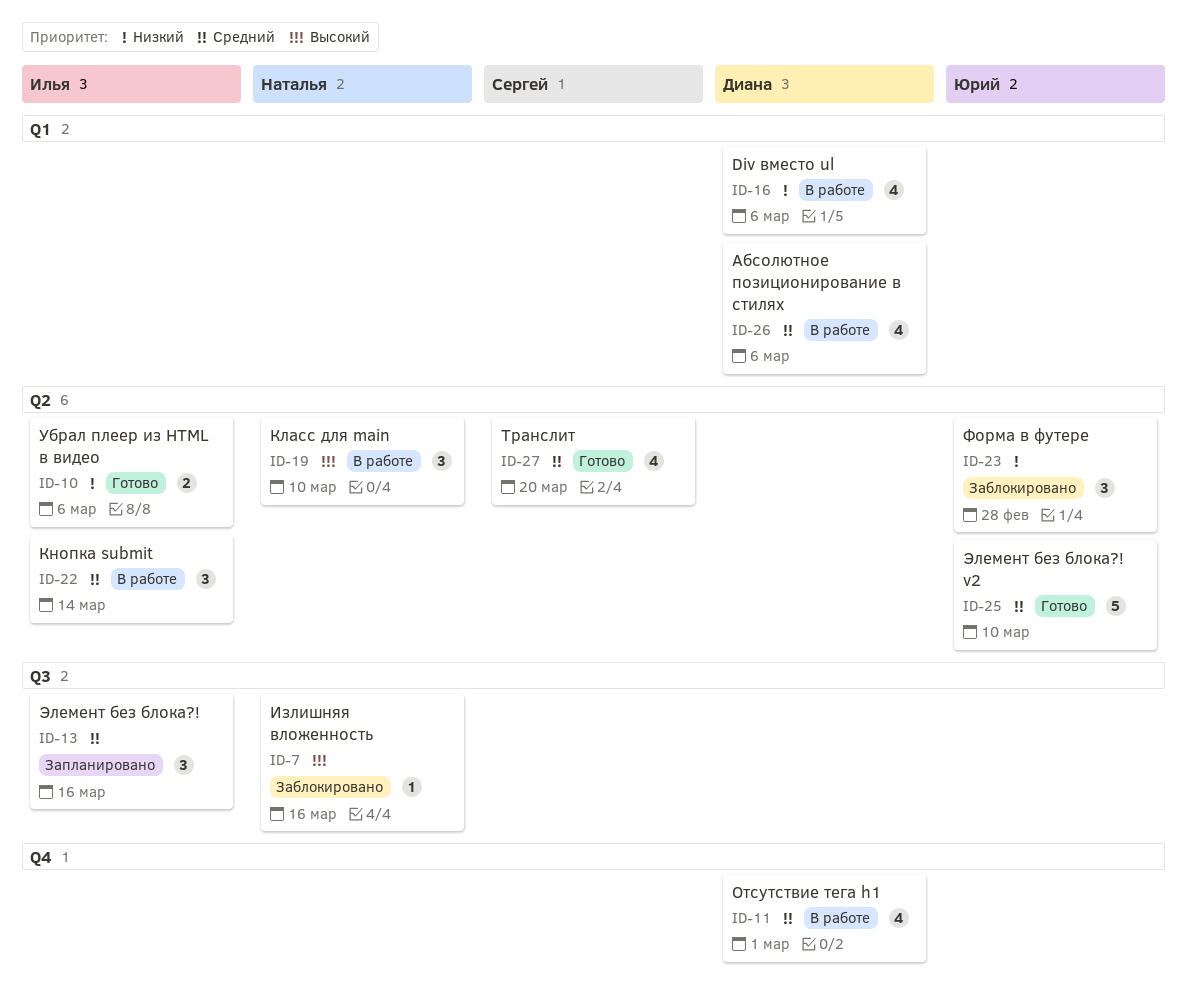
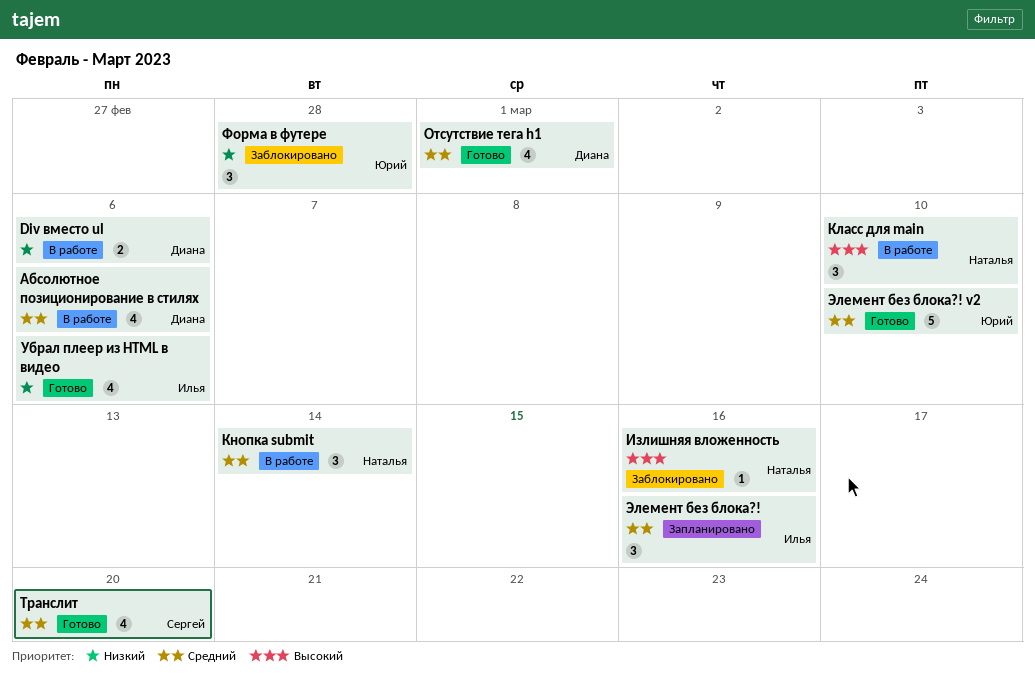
Div вместо ul, estimate: 4 -> 2
Кнопка submit, owner: Илья -> Наталья
Отсутствие тега h1, status: В работе -> Готово
Убрал плеер из HTML в видео, estimate: 2 -> 4

